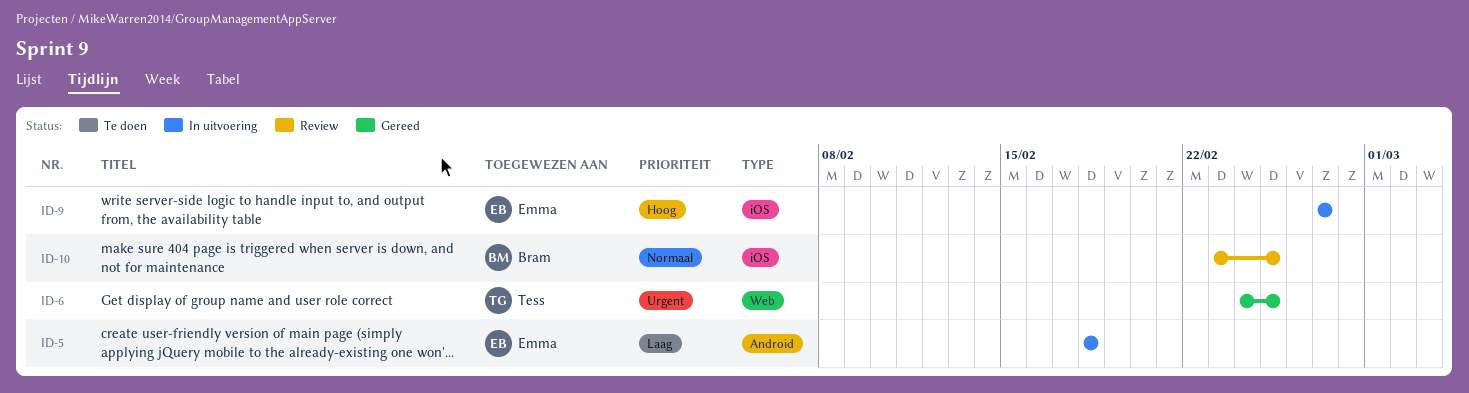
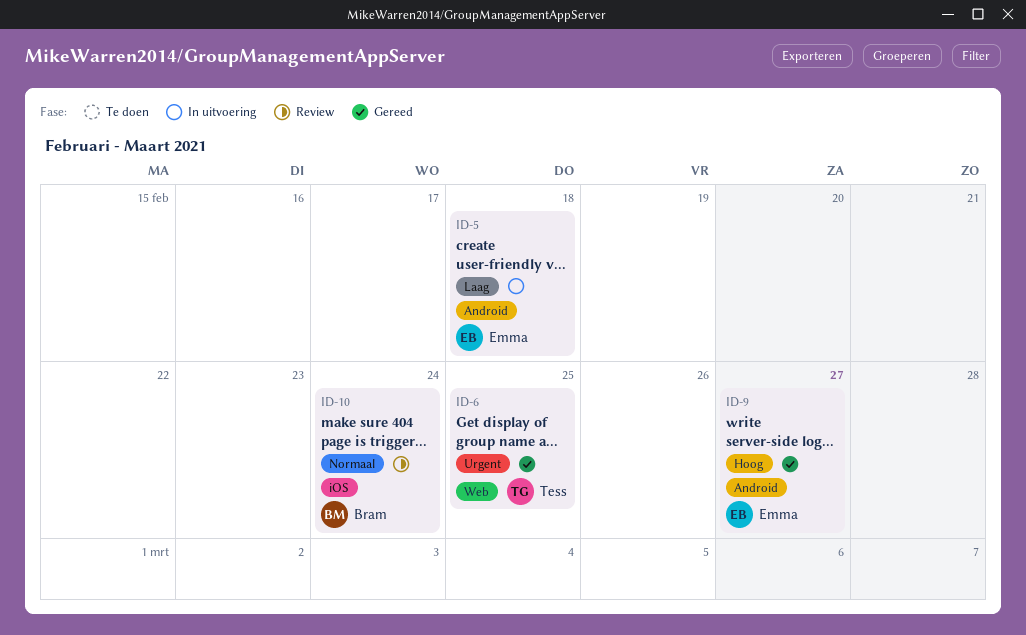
ID-9, status: In uitvoering -> Gereed
ID-9, label: iOS -> Android
ID-10, due: Feb 25 -> Feb 24

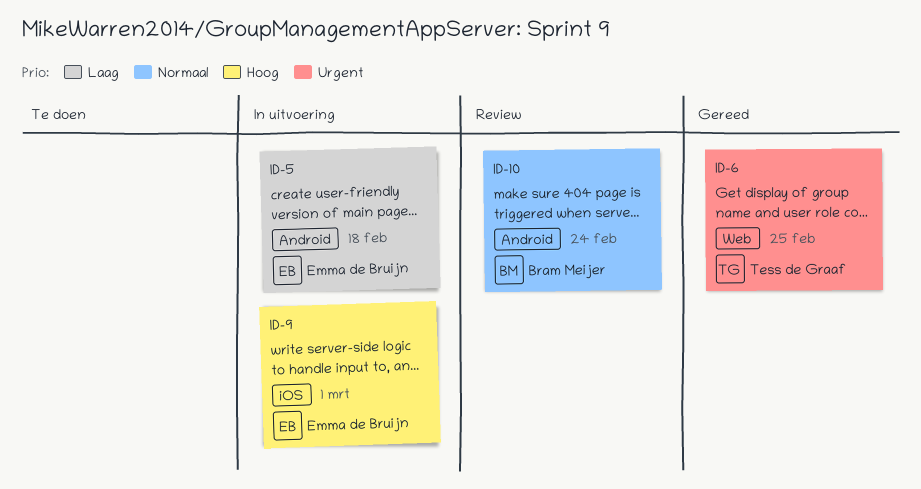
ID-9, status: Gereed -> In uitvoering
ID-9, label: Android -> iOS
ID-9, due: Feb 27 -> Mar 1
ID-10, label: iOS -> Android

